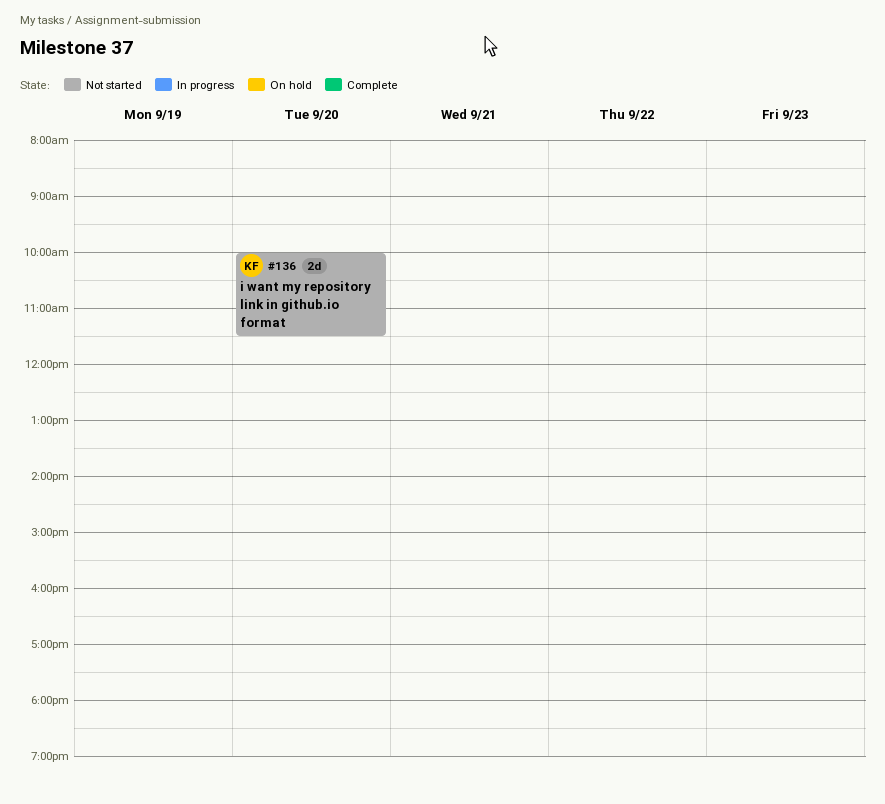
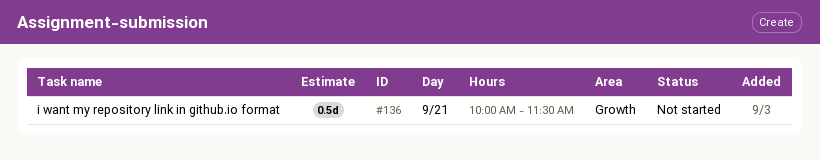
#136, estimate: 2d -> 0.5d
#136, day: Sep 20 -> Sep 21

